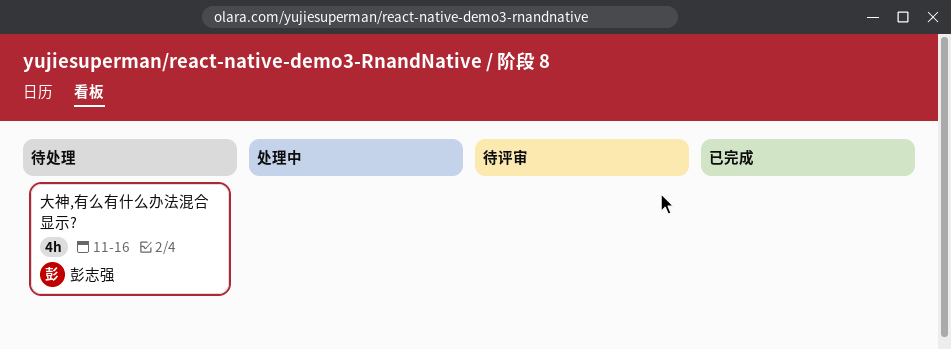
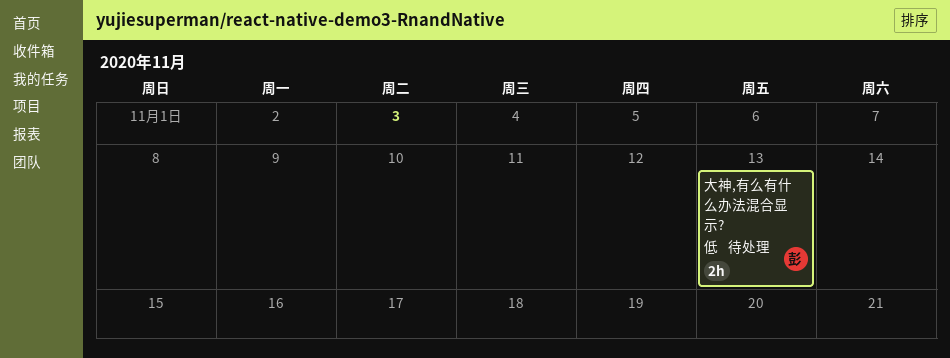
大神,有么有什么办法混合显示?, estimate: 4h -> 2h
大神,有么有什么办法混合显示?, due: Nov 16 -> Nov 13

